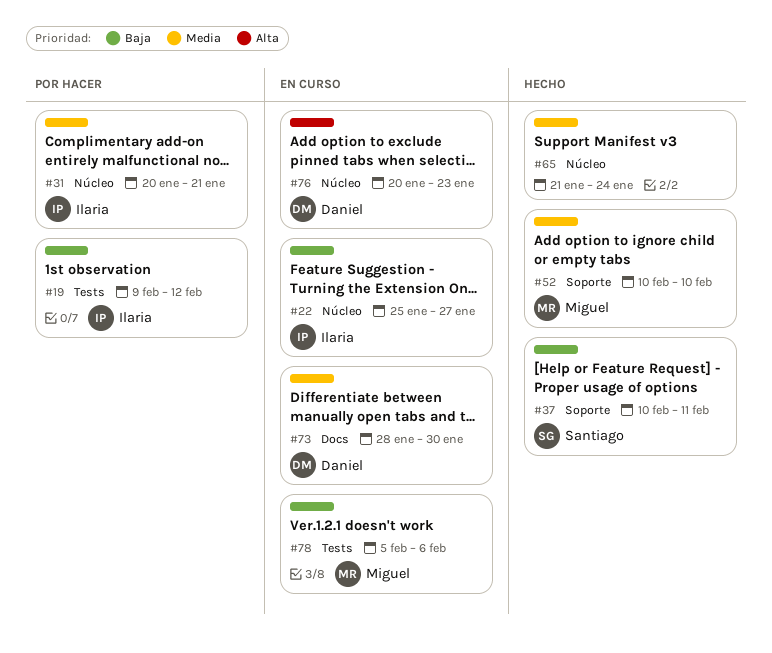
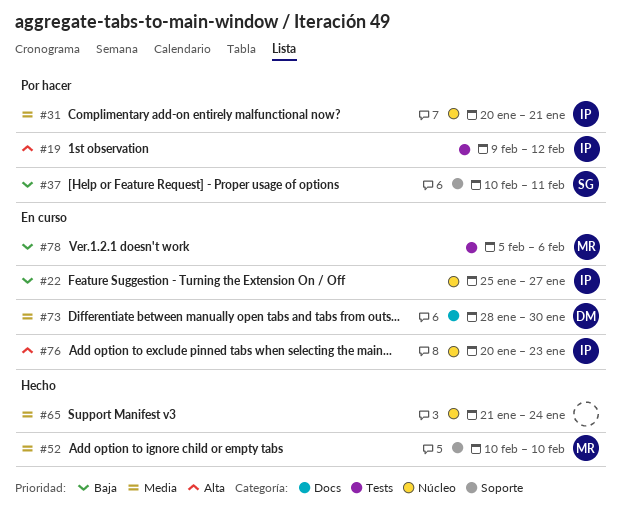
#19, priority: Baja -> Alta
#37, status: Hecho -> Por hacer
#76, owner: Daniel -> Ilaria

